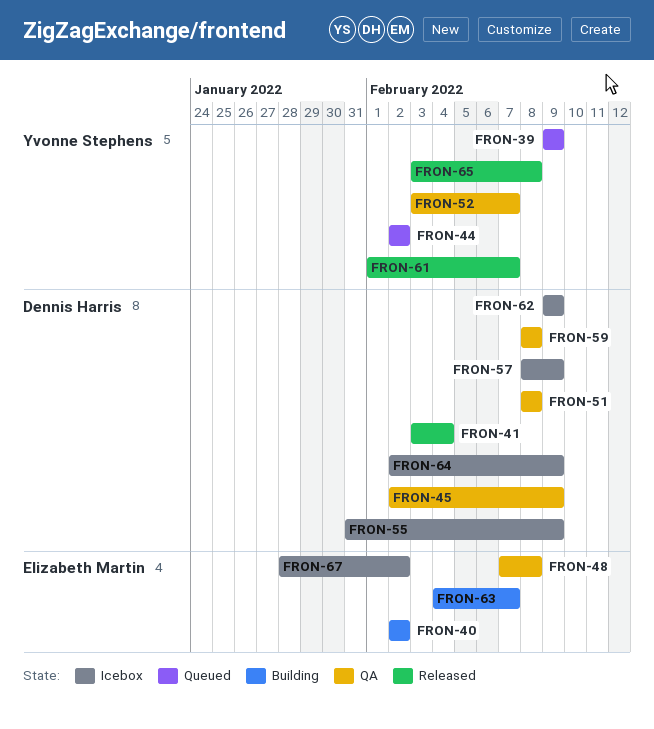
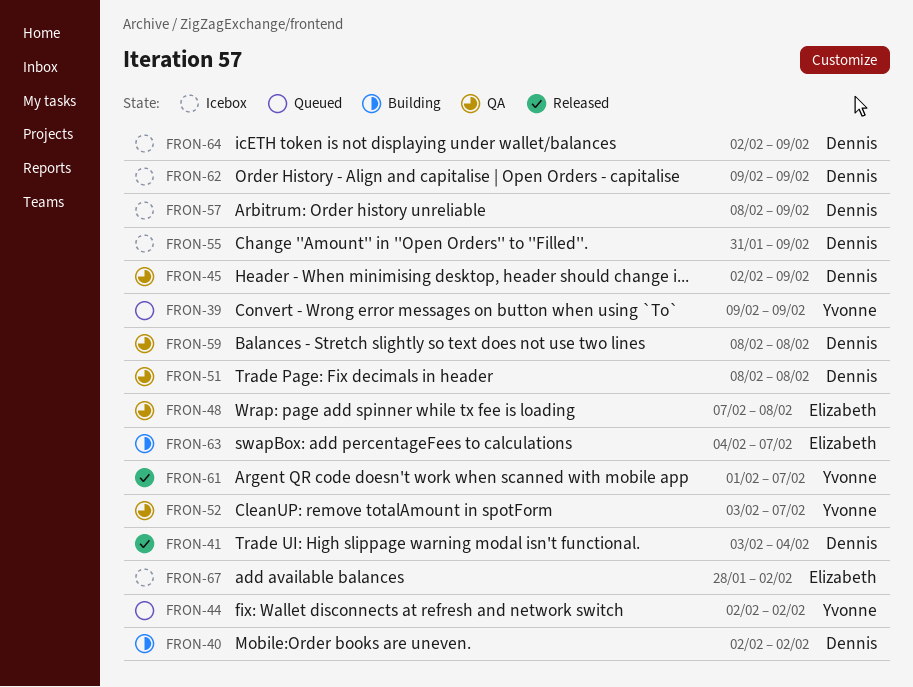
FRON-40, owner: Elizabeth Martin -> Dennis Harris
FRON-65: present -> none

